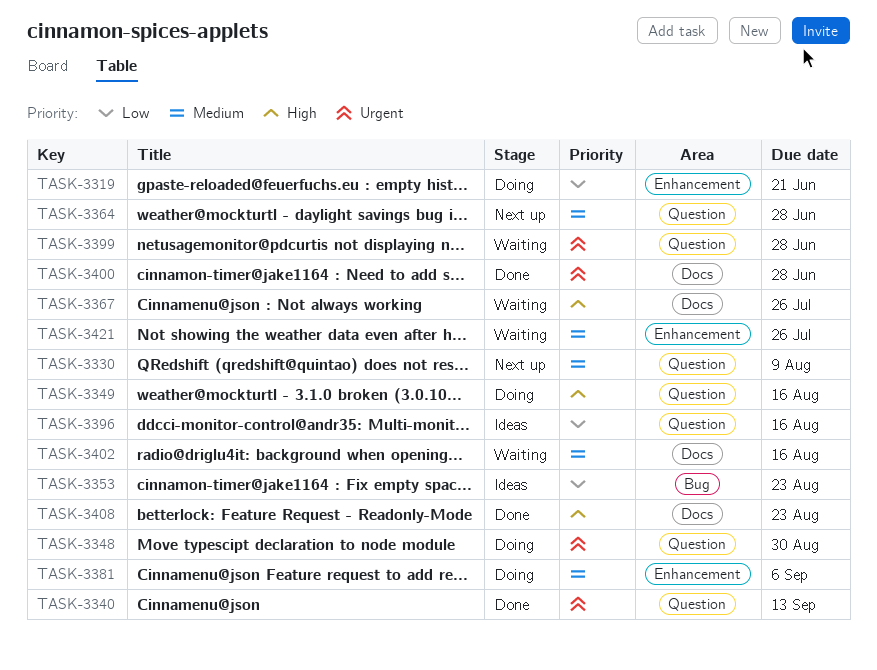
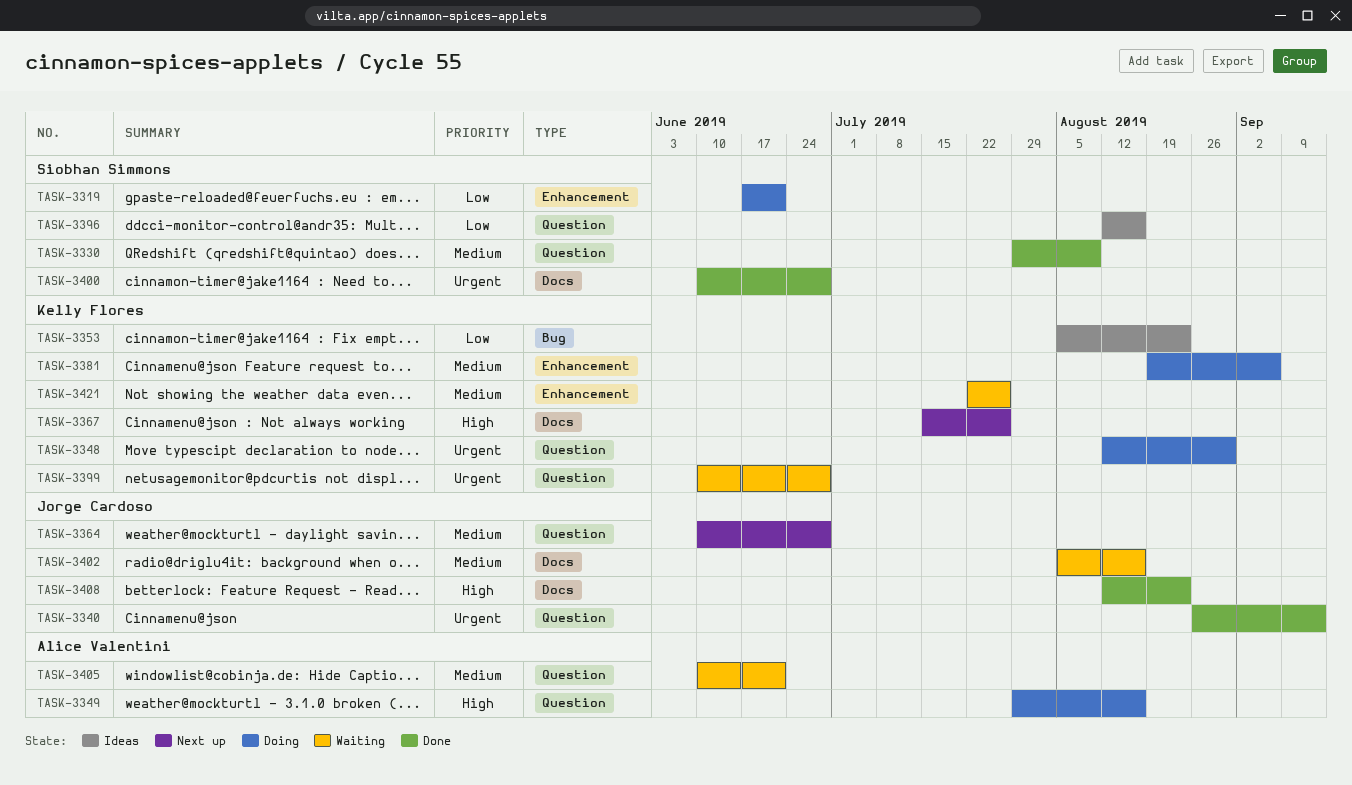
TASK-3330, status: Next up -> Done
TASK-3367, status: Waiting -> Next up
TASK-3405: none -> present

